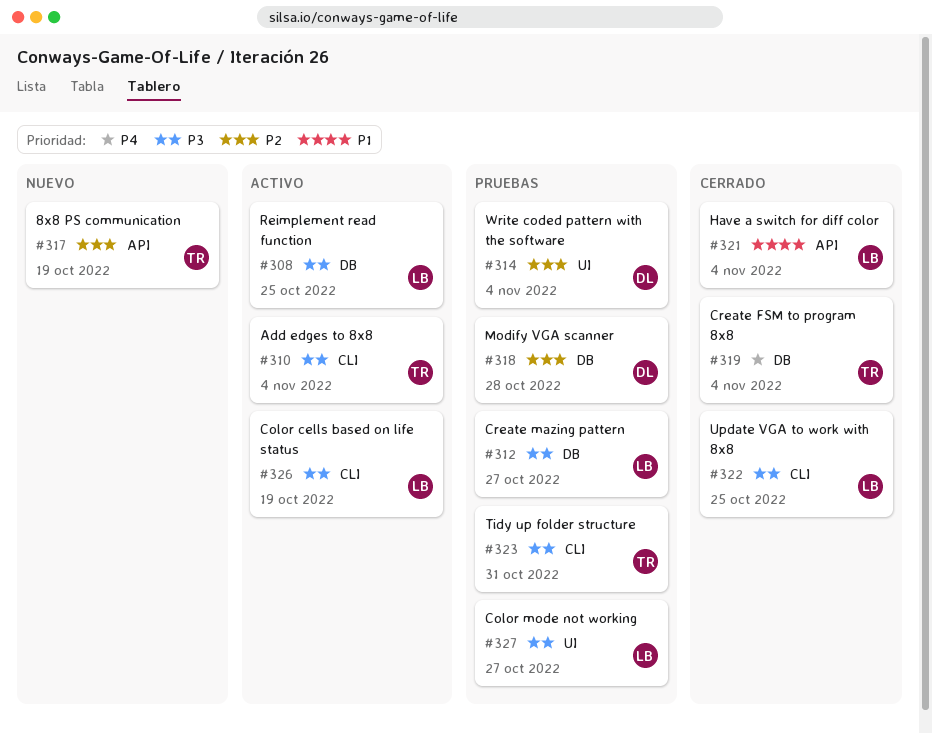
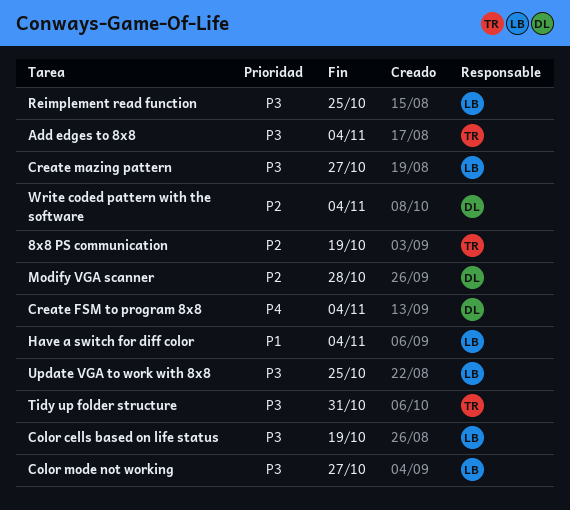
Create FSM to program 8x8, owner: TR -> DL

